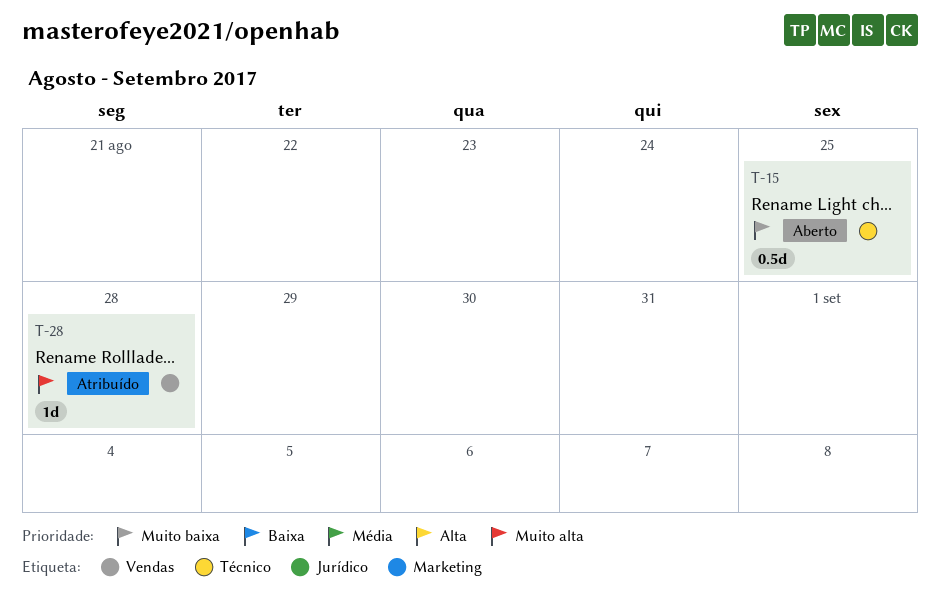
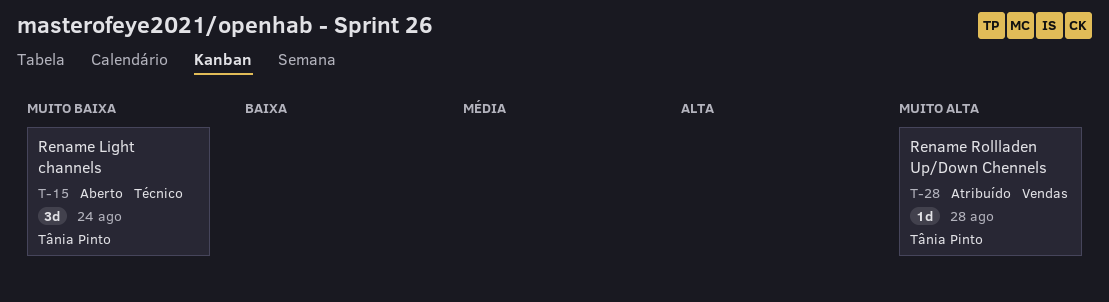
T-15, estimate: 0.5d -> 3d
T-15, due: Aug 25 -> Aug 24

